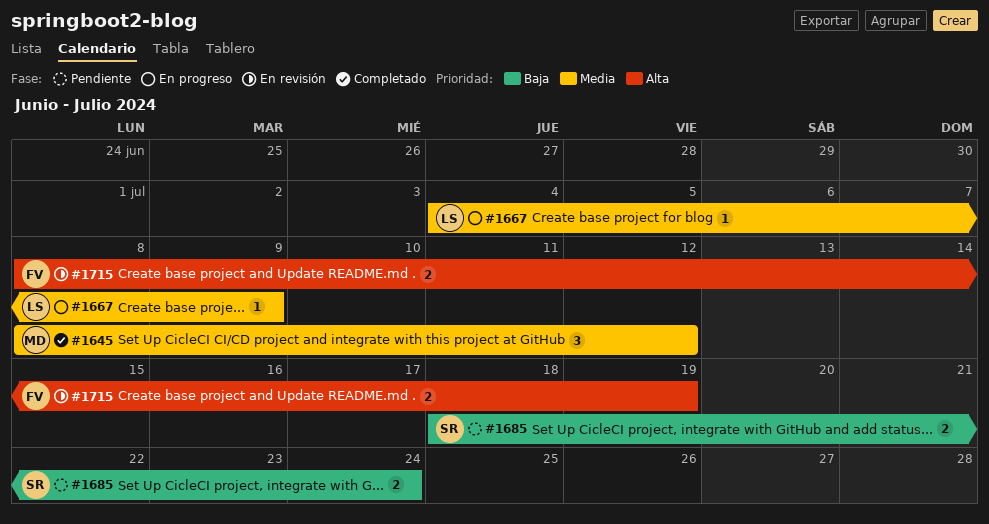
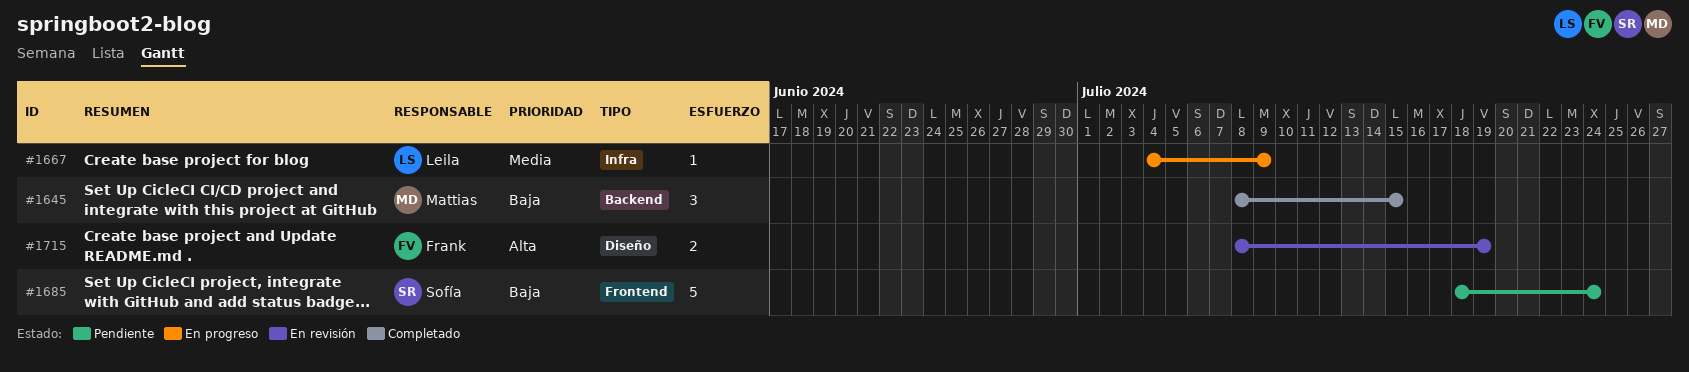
#1645, priority: Media -> Baja
#1645, due: Jul 12 -> Jul 15
#1685, estimate: 2 -> 5

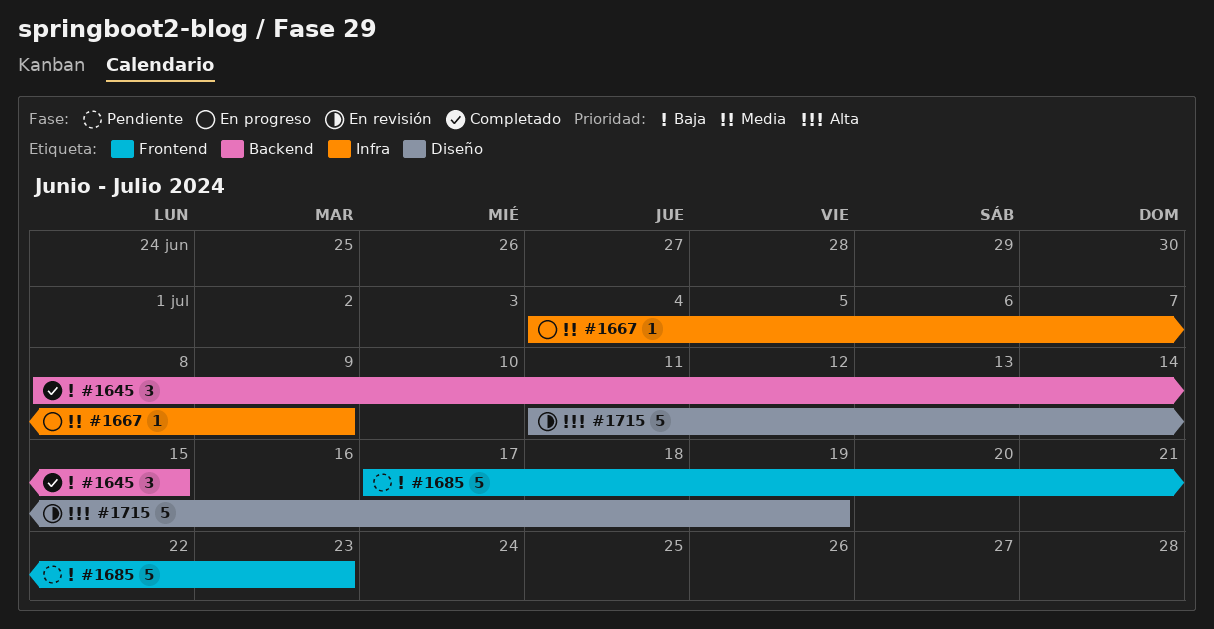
#1685, start: Jul 18 -> Jul 17
#1685, due: Jul 24 -> Jul 23
#1715, estimate: 2 -> 5
#1715, start: Jul 8 -> Jul 11

